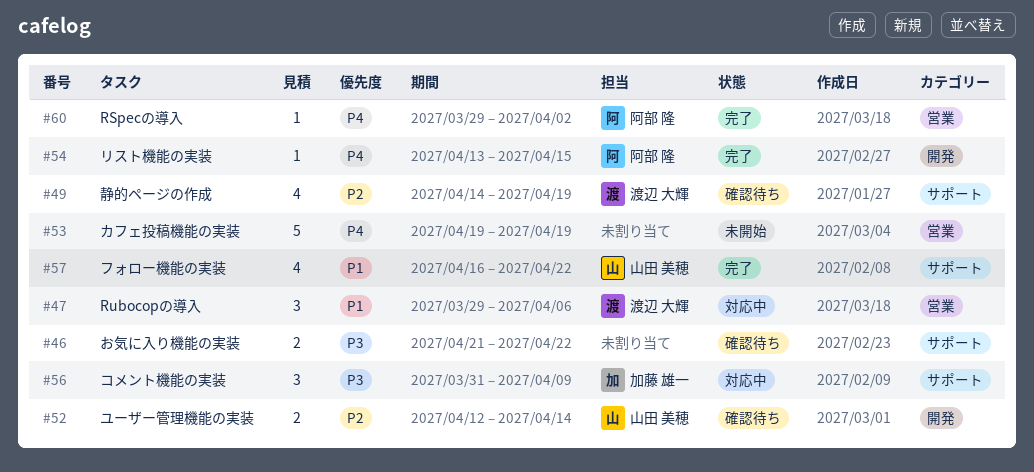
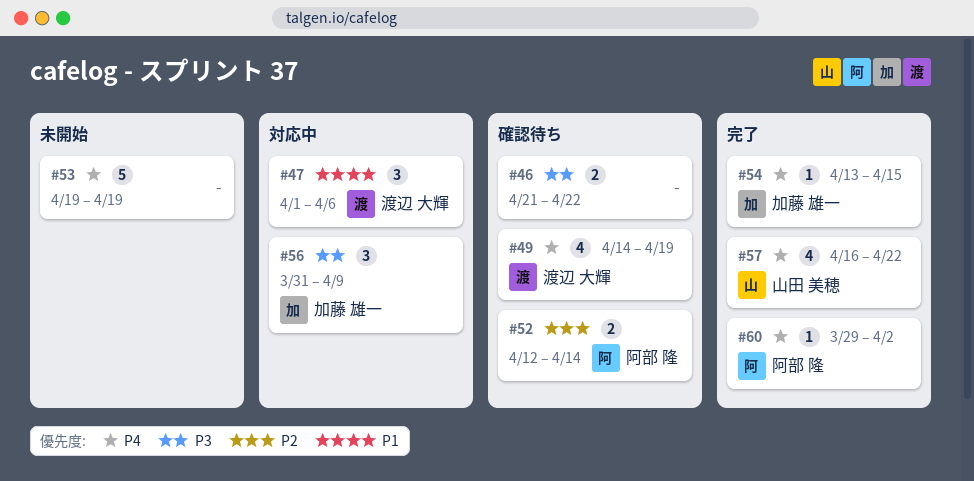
#47, start: Mar 29 -> Apr 1
#49, priority: P2 -> P4
#52, owner: 山田 美穂 -> 阿部 隆
#54, owner: 阿部 隆 -> 加藤 雄一
#57, priority: P1 -> P4

